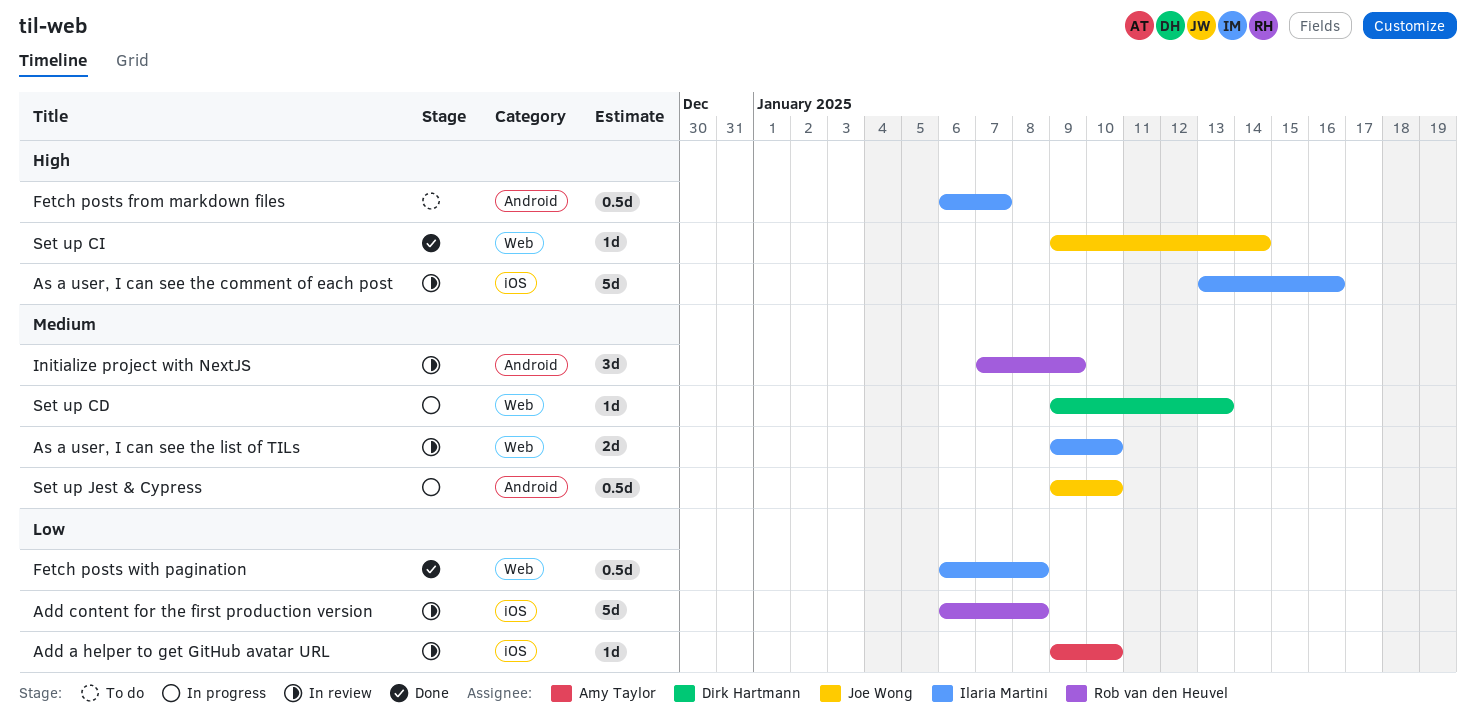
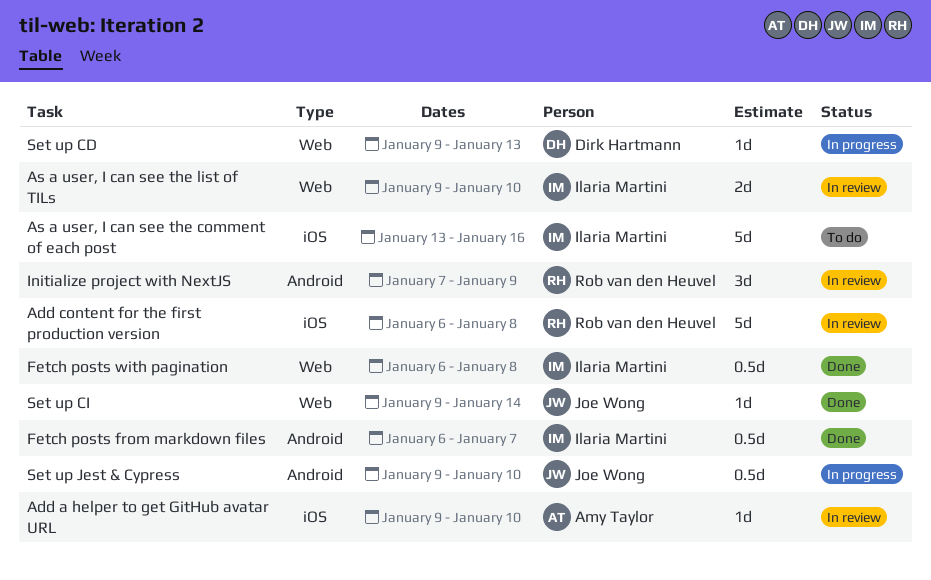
As a user, I can see the comment of each post, status: In review -> To do
Fetch posts from markdown files, status: To do -> Done

